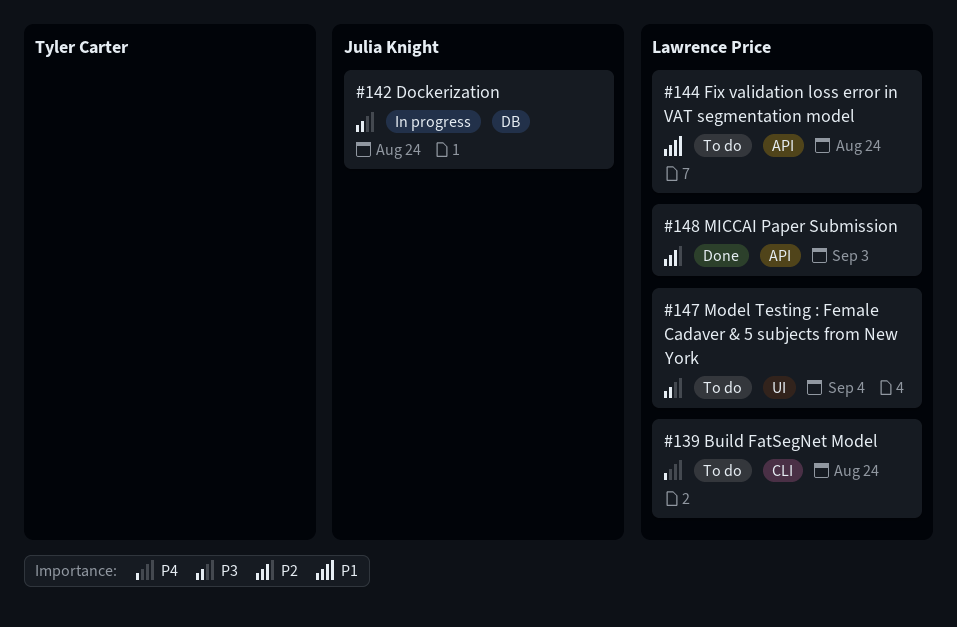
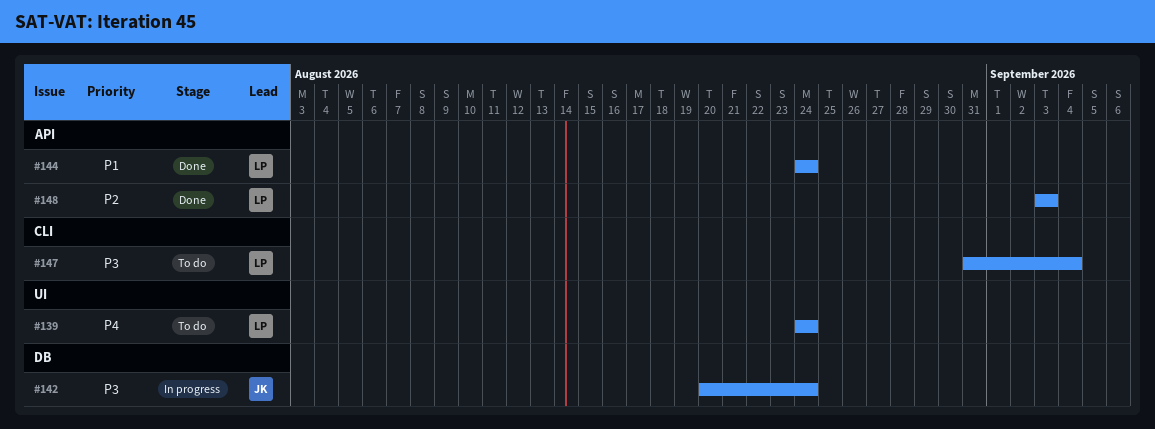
#139, label: CLI -> UI
#144, status: To do -> Done
#147, label: UI -> CLI

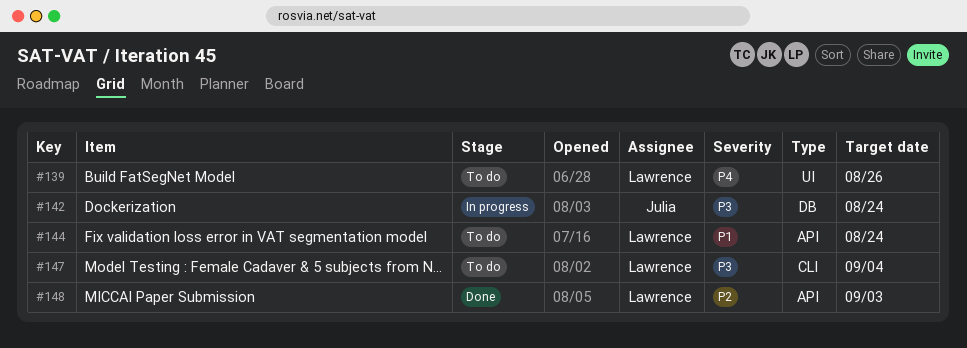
#139, due: Aug 24 -> Aug 26
#144, status: Done -> To do

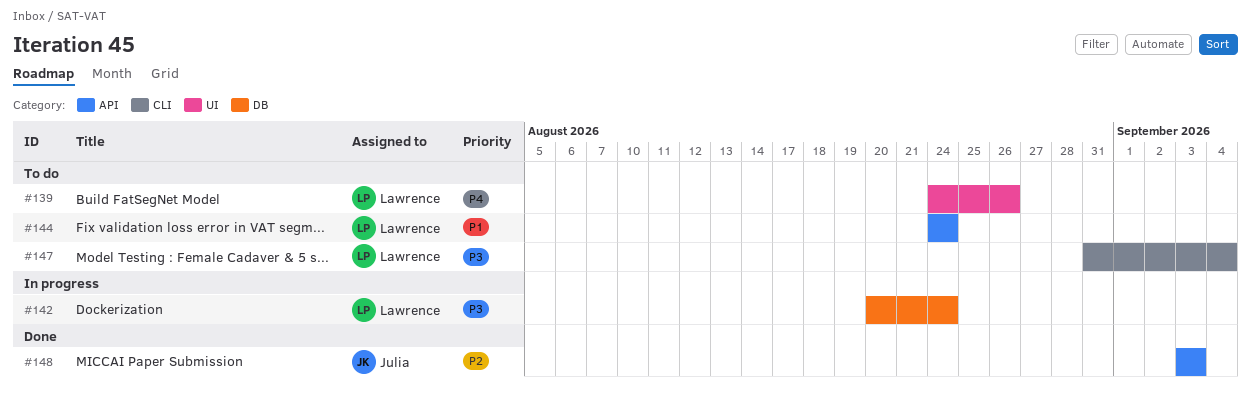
#142, owner: Julia -> Lawrence
#148, owner: Lawrence -> Julia

